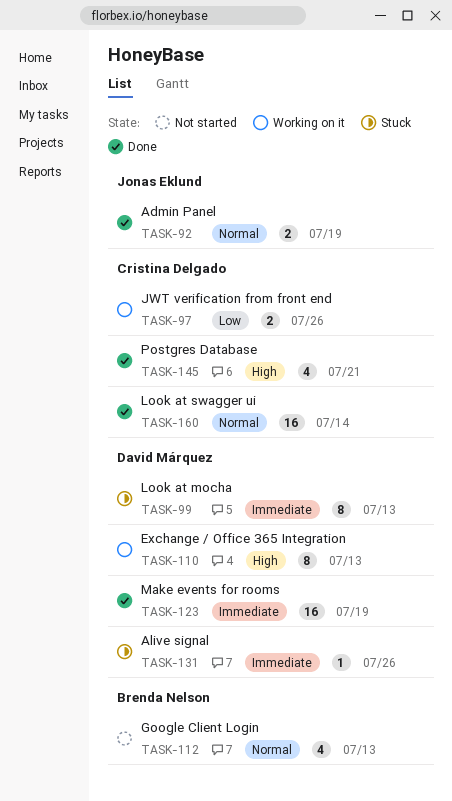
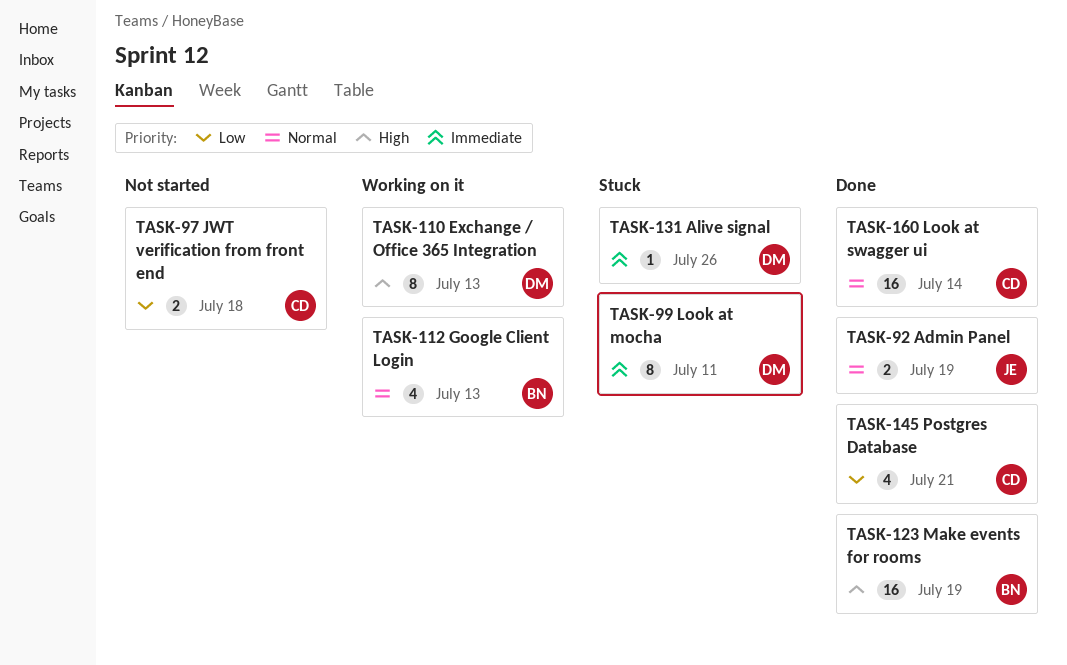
TASK-97, status: Working on it -> Not started
TASK-97, due: Jul 26 -> Jul 18
TASK-99, due: Jul 13 -> Jul 11
TASK-112, status: Not started -> Working on it
TASK-123, owner: David Márquez -> Brenda Nelson
TASK-123, priority: Immediate -> High
TASK-145, priority: High -> Low

